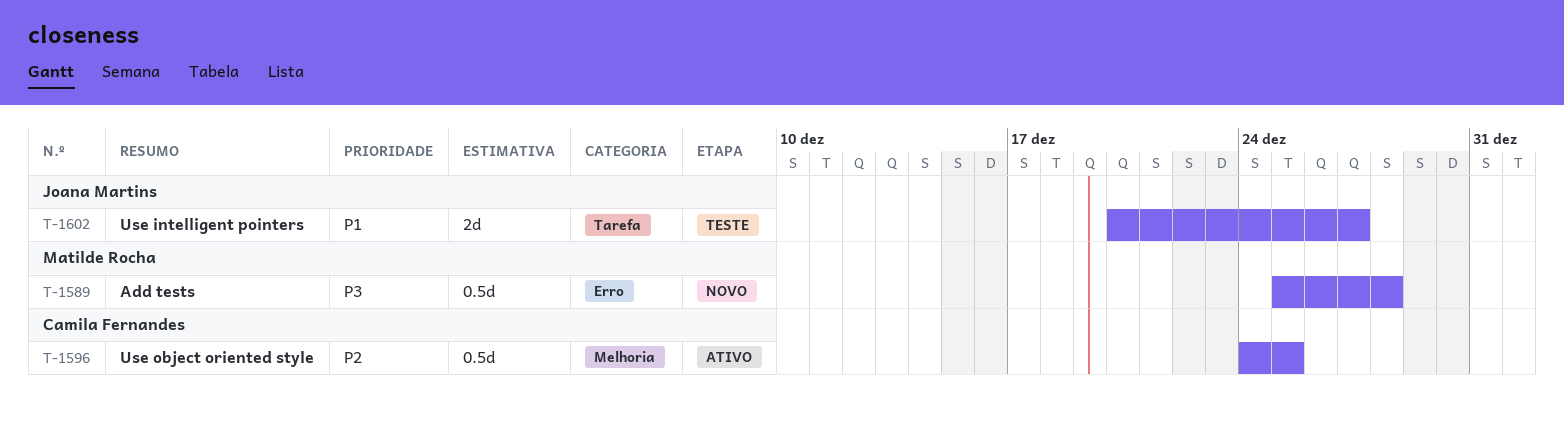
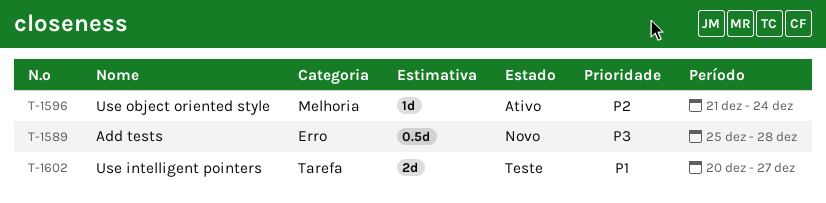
T-1596, estimate: 0.5d -> 1d
T-1596, start: Dec 24 -> Dec 21
T-1596, due: Dec 25 -> Dec 24

